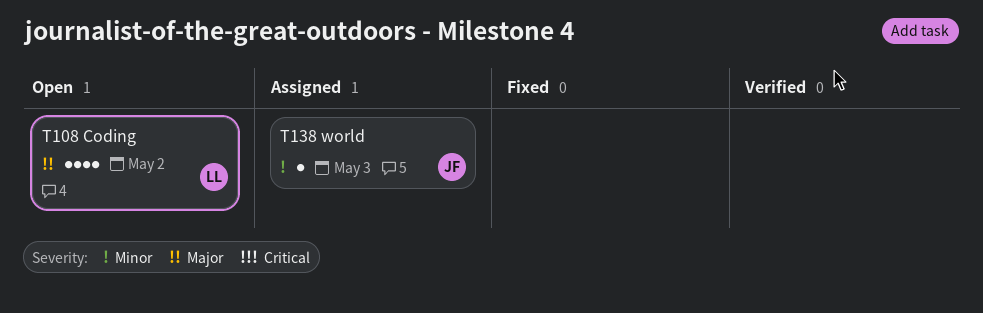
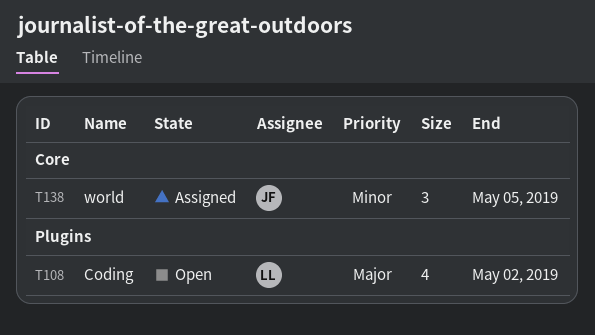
T138, estimate: 1 -> 3
T138, due: May 3 -> May 5

